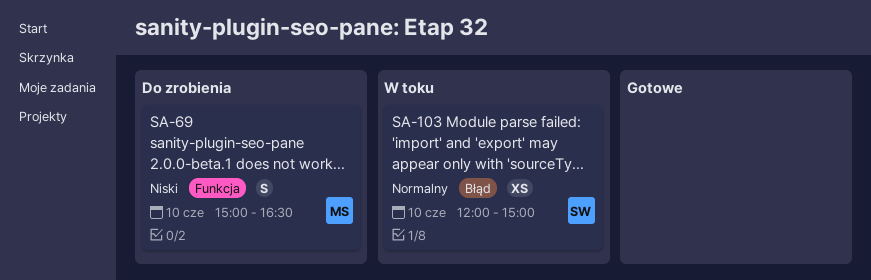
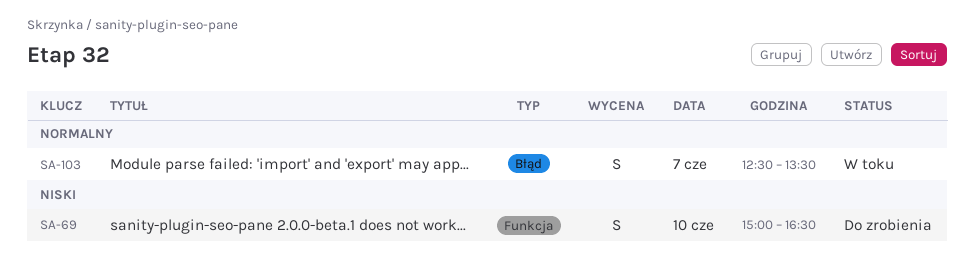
SA-103, estimate: XS -> S
SA-103, day: Jun 10 -> Jun 7
SA-103, begins: 12:00 -> 12:30
SA-103, ends: 15:00 -> 13:30

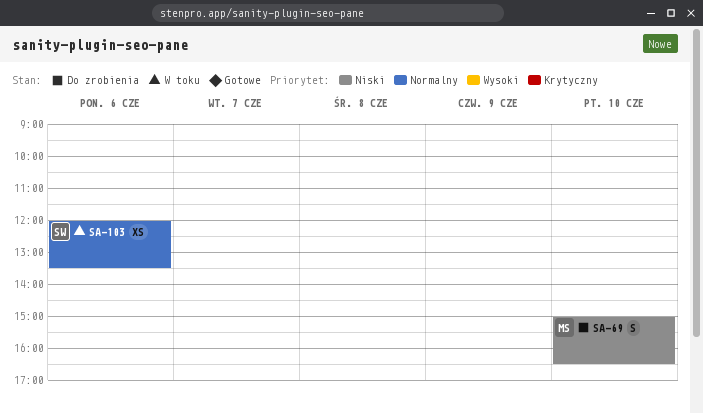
SA-103, estimate: S -> XS
SA-103, day: Jun 7 -> Jun 6
SA-103, begins: 12:30 -> 12:00

